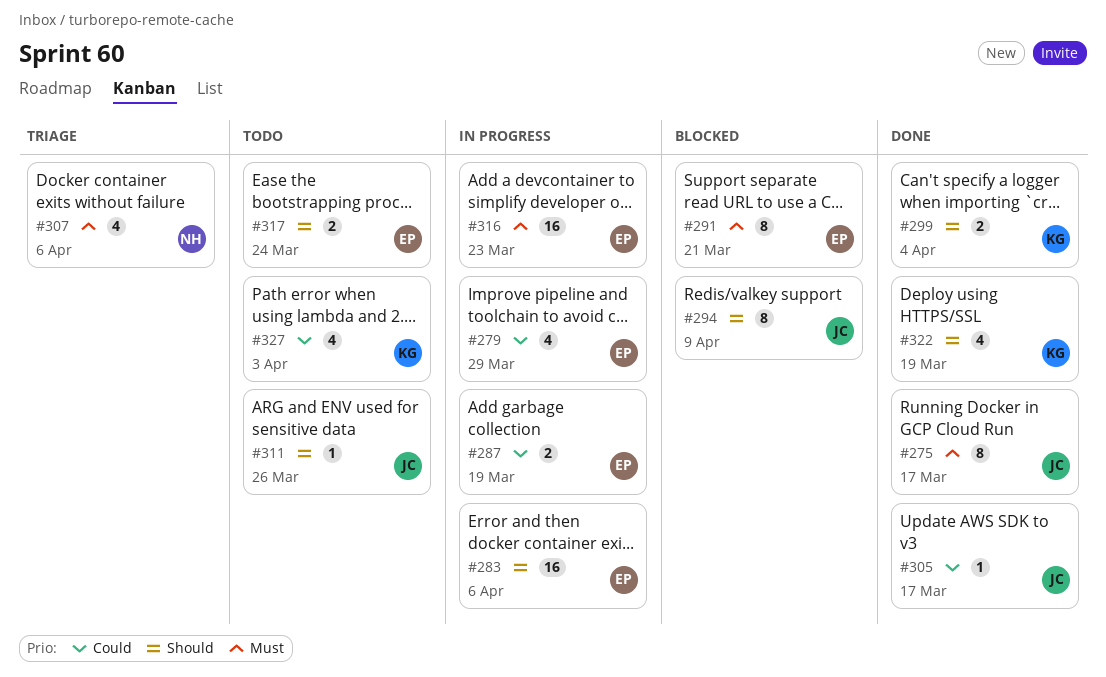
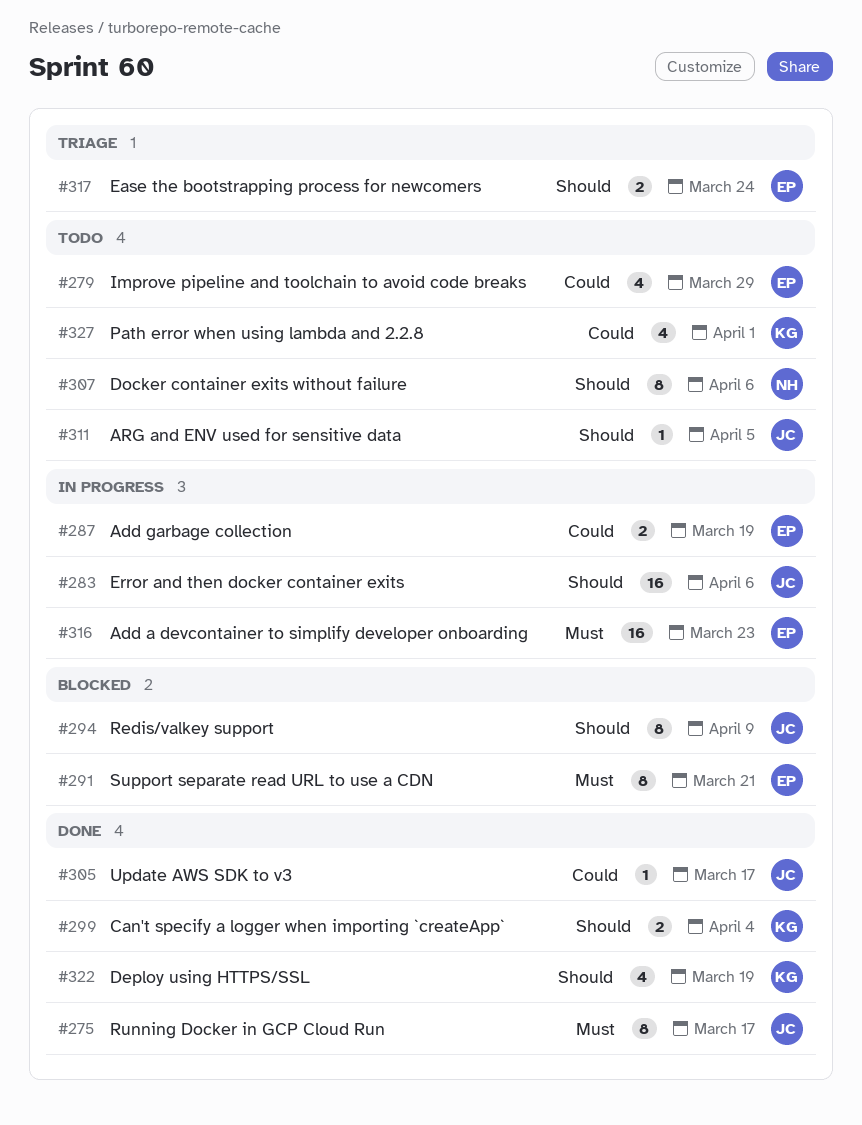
#279, status: In progress -> Todo
#283, owner: EP -> JC
#307, status: Triage -> Todo
#307, priority: Must -> Should
#307, estimate: 4 -> 8
#311, due: Mar 26 -> Apr 5
#317, status: Todo -> Triage
#327, due: Apr 3 -> Apr 1

